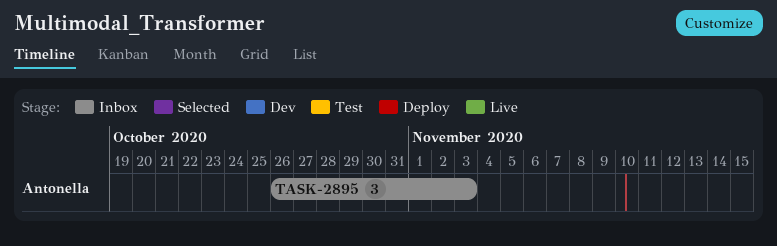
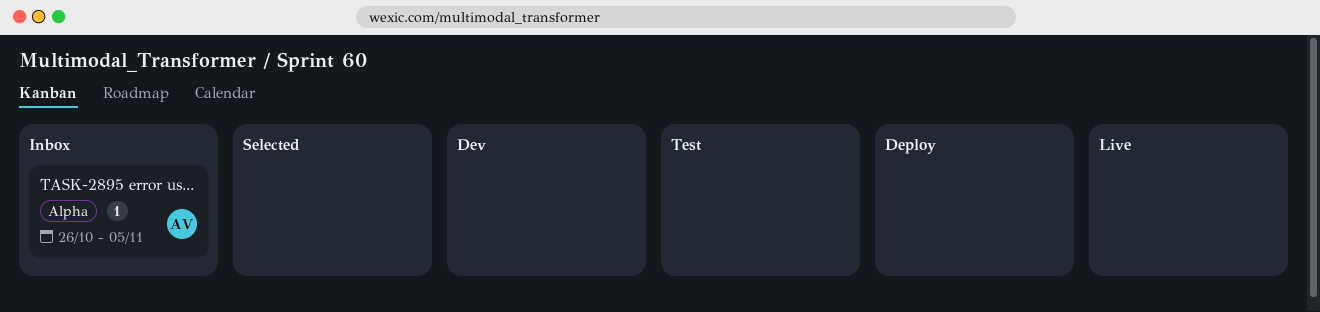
TASK-2895, estimate: 3 -> 1
TASK-2895, due: Nov 3 -> Nov 5

